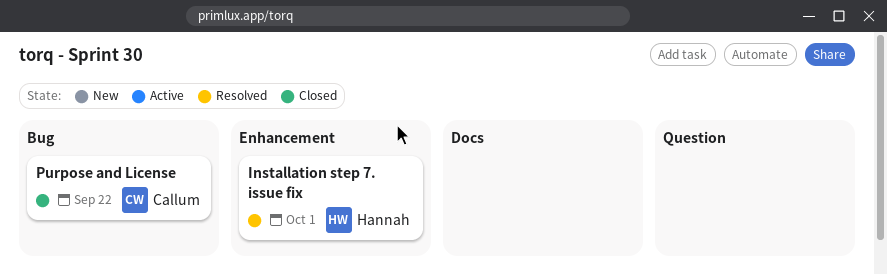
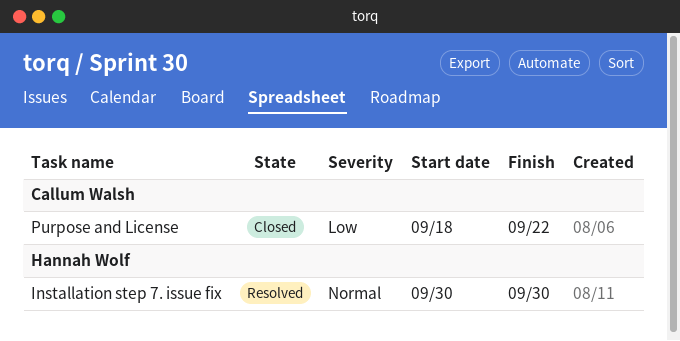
Installation step 7. issue fix, due: Oct 1 -> Sep 30

